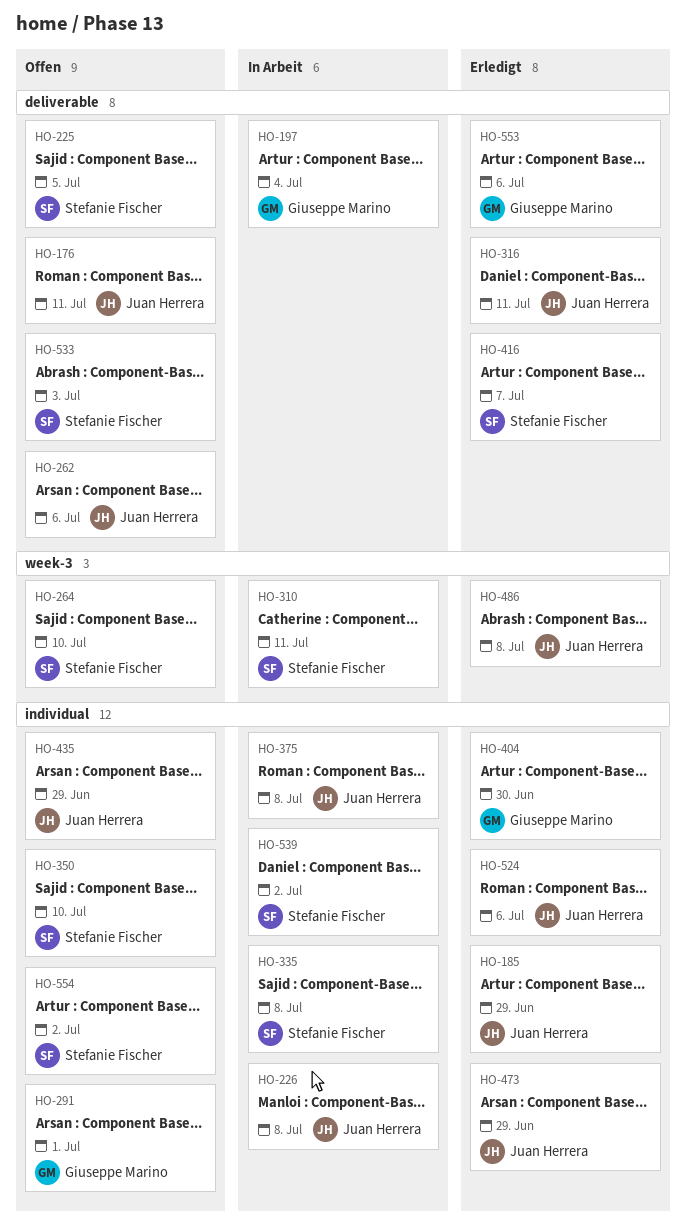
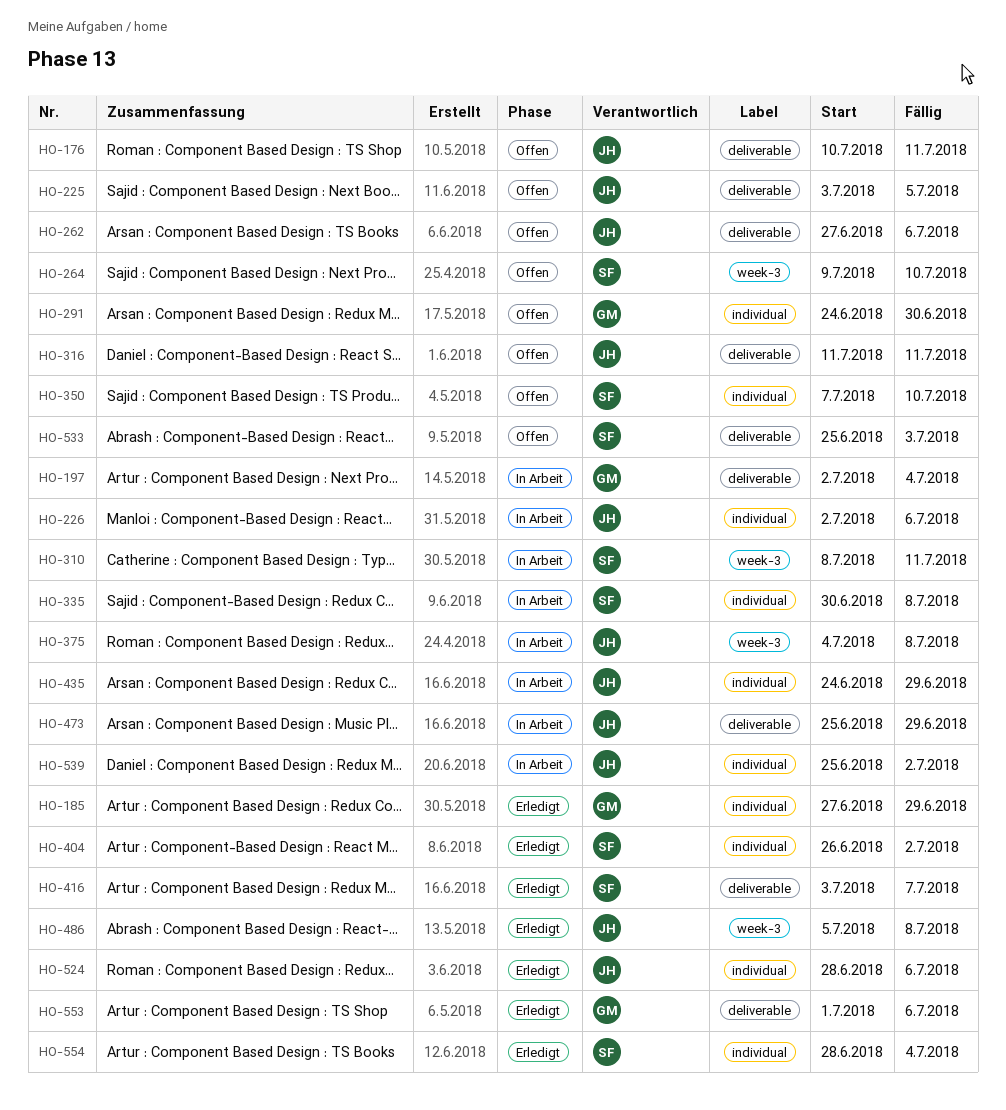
HO-185, owner: Juan Herrera -> Giuseppe Marino
HO-225, owner: Stefanie Fischer -> Juan Herrera
HO-226, due: Jul 8 -> Jul 6
HO-291, due: Jul 1 -> Jun 30
HO-316, status: Erledigt -> Offen
HO-375, label: individual -> week-3
HO-404, owner: Giuseppe Marino -> Stefanie Fischer
HO-404, due: Jun 30 -> Jul 2
HO-435, status: Offen -> In Arbeit
HO-473, status: Erledigt -> In Arbeit
HO-473, label: individual -> deliverable
HO-539, owner: Stefanie Fischer -> Juan Herrera
HO-554, status: Offen -> Erledigt
HO-554, due: Jul 2 -> Jul 4

